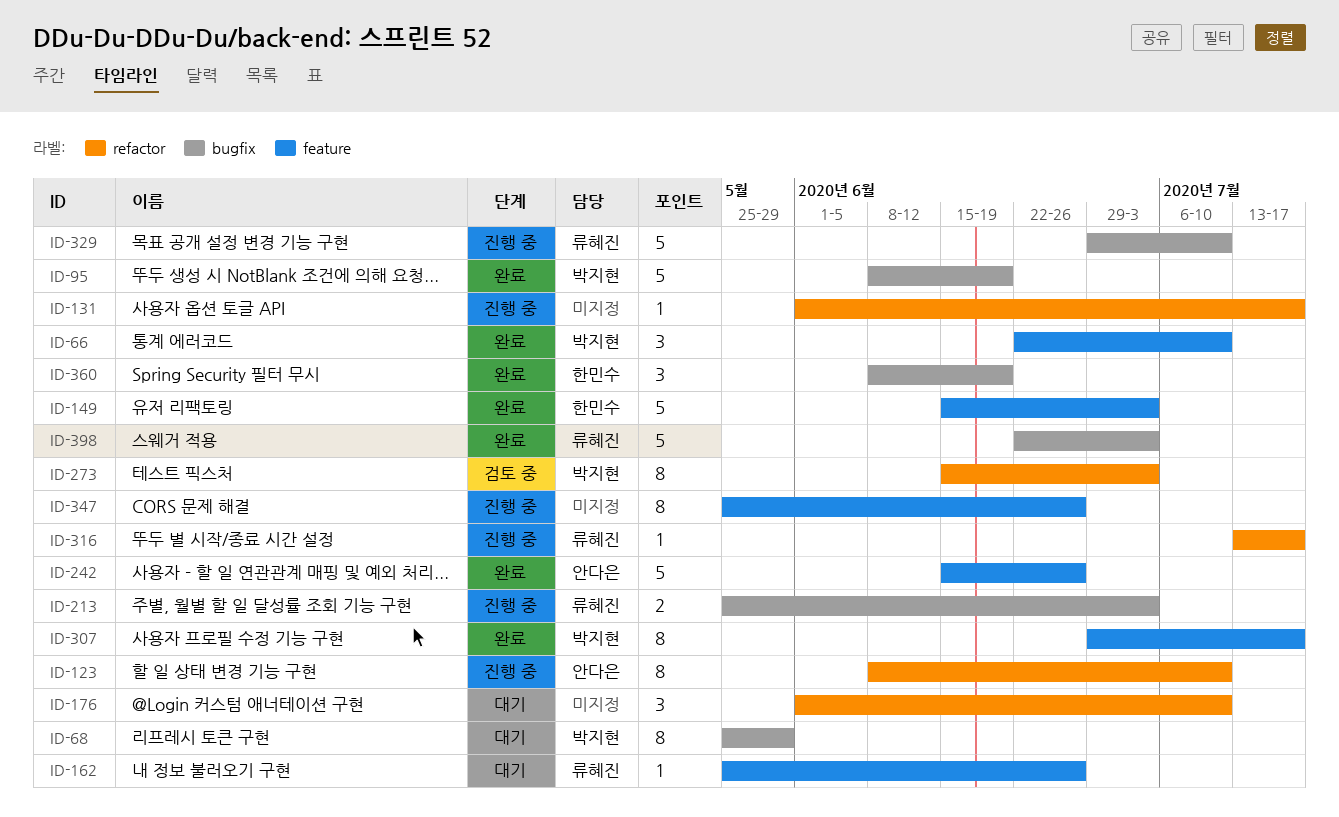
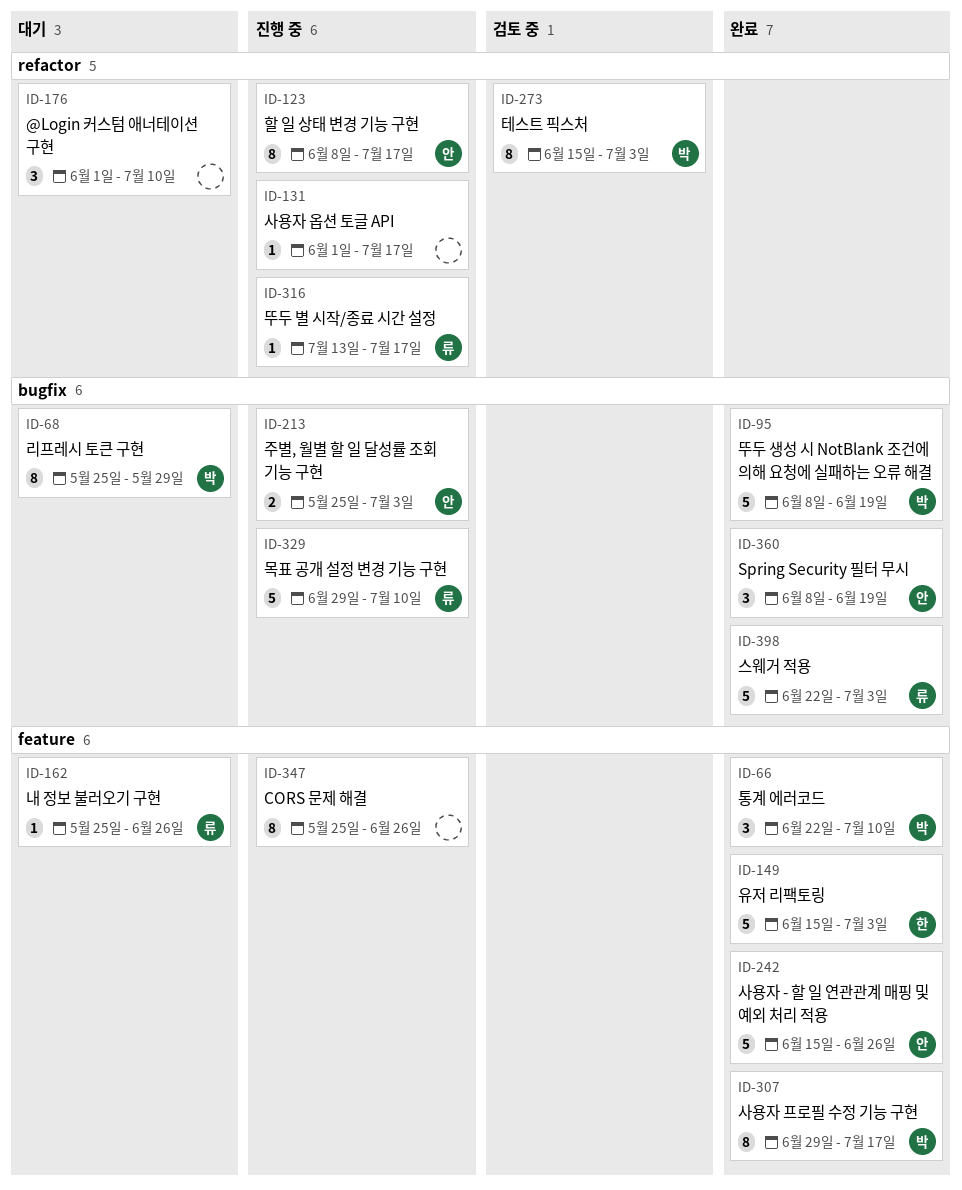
ID-123, due: Jul 10 -> Jul 17
ID-213, owner: 류혜진 -> 안다은
ID-360, owner: 한민수 -> 안다은

